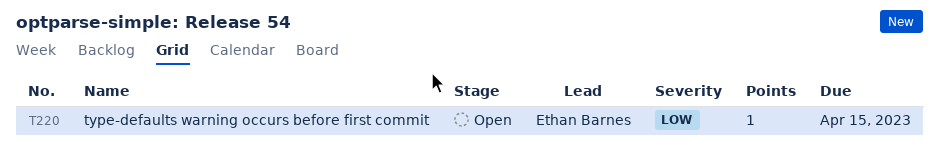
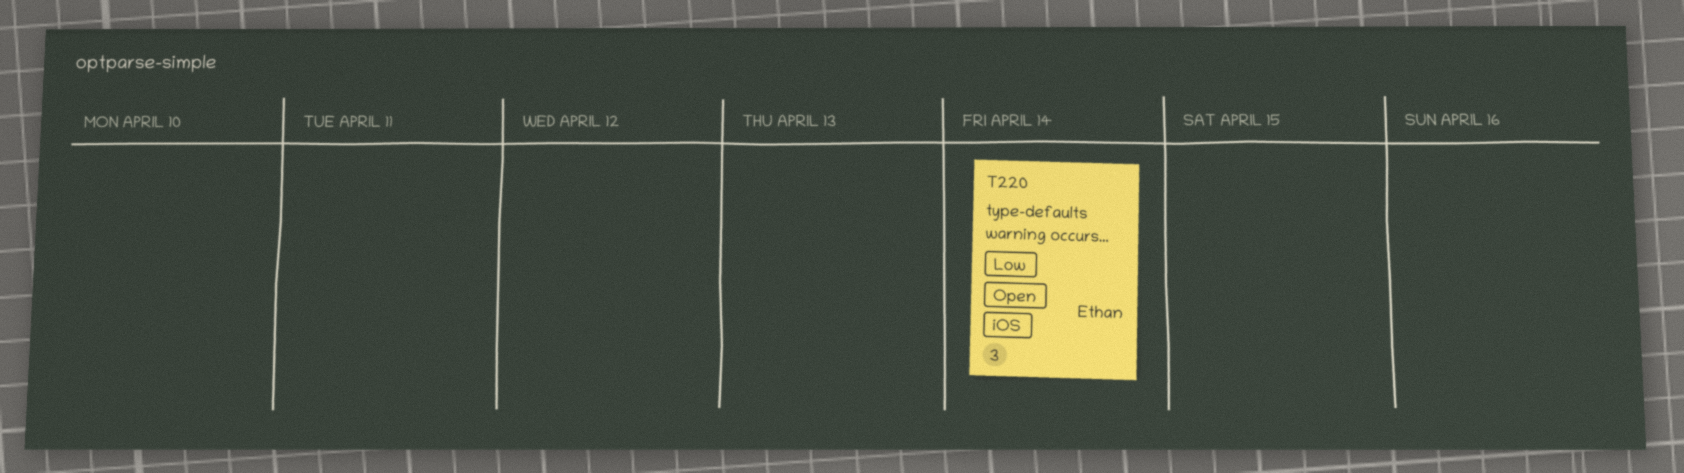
T220, estimate: 1 -> 3
T220, due: Apr 15 -> Apr 14

